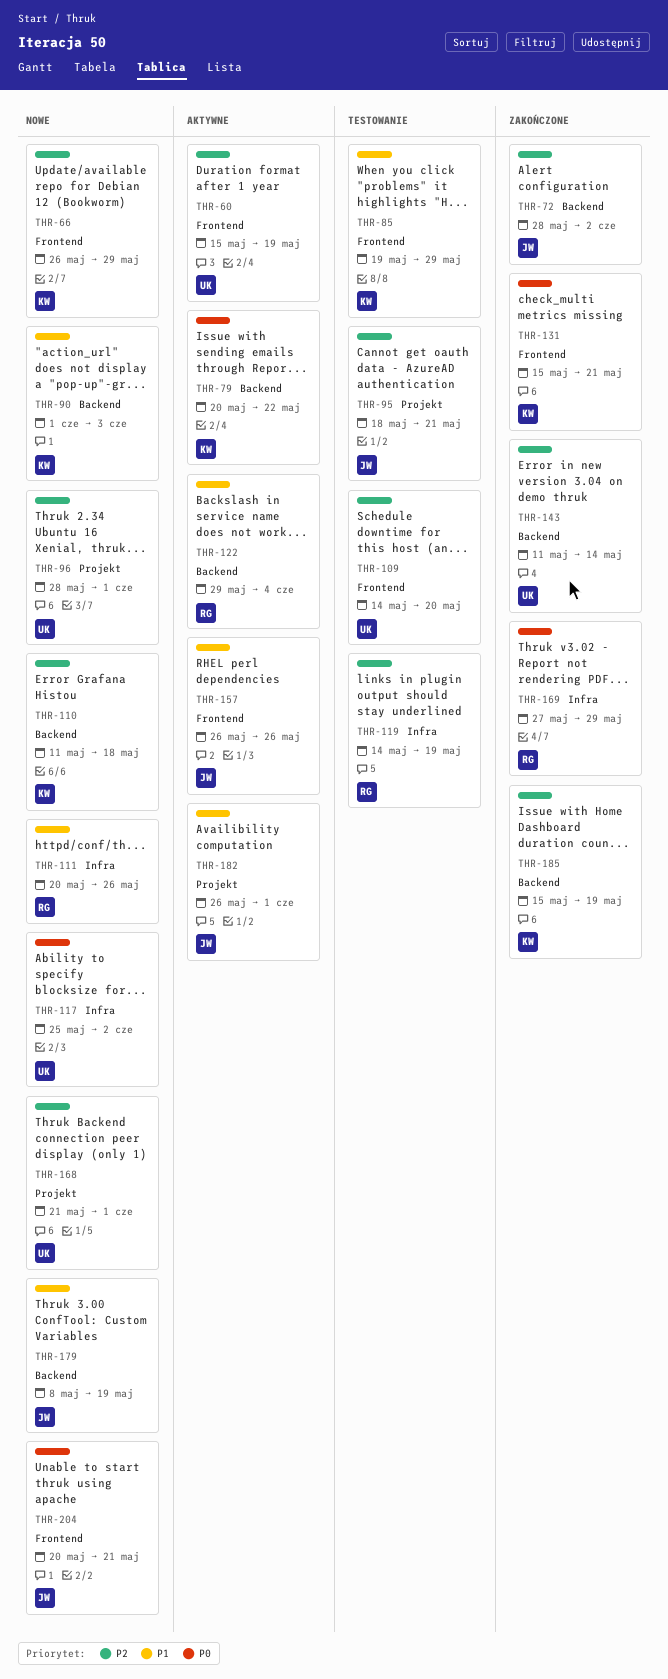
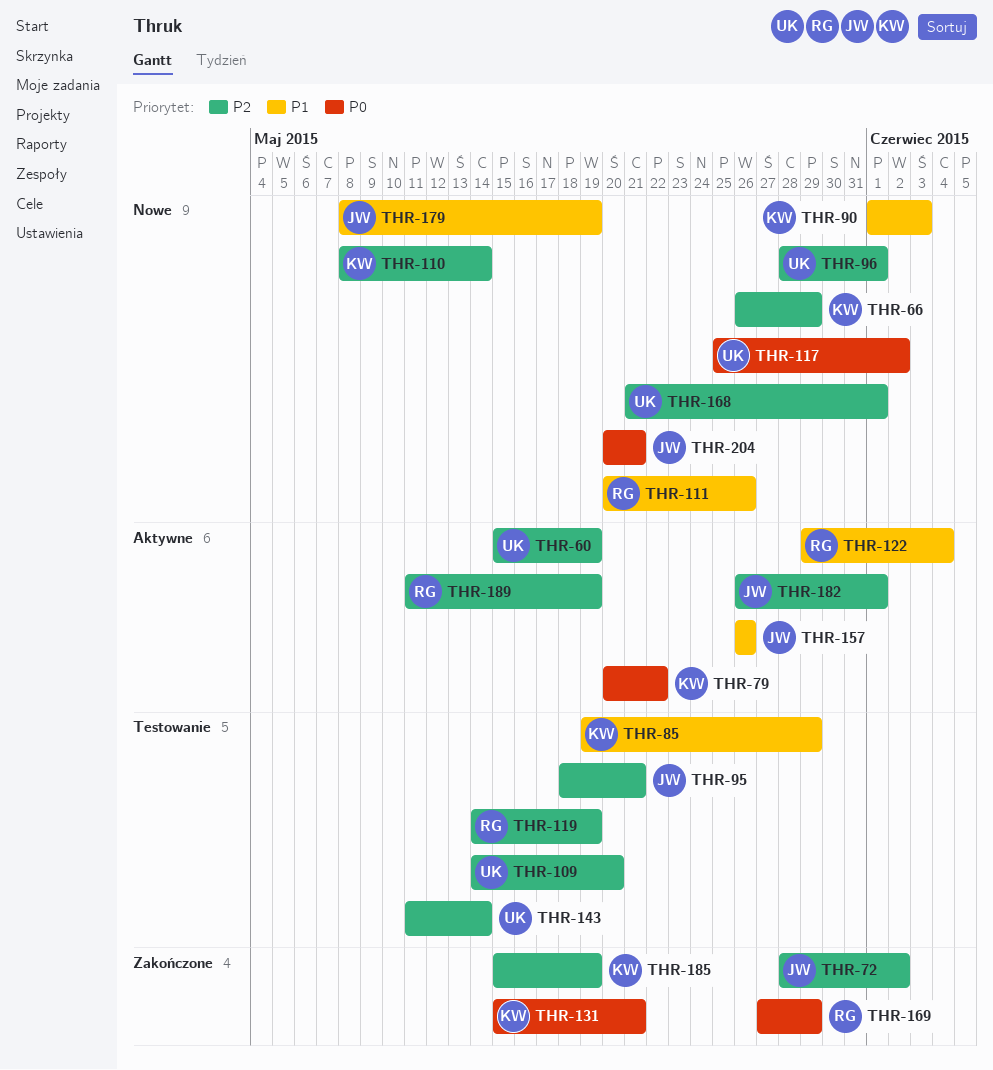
THR-110, start: May 11 -> May 8
THR-110, due: May 18 -> May 14
THR-143, status: Zakończone -> Testowanie
THR-182, priority: P1 -> P2
THR-189: none -> present

